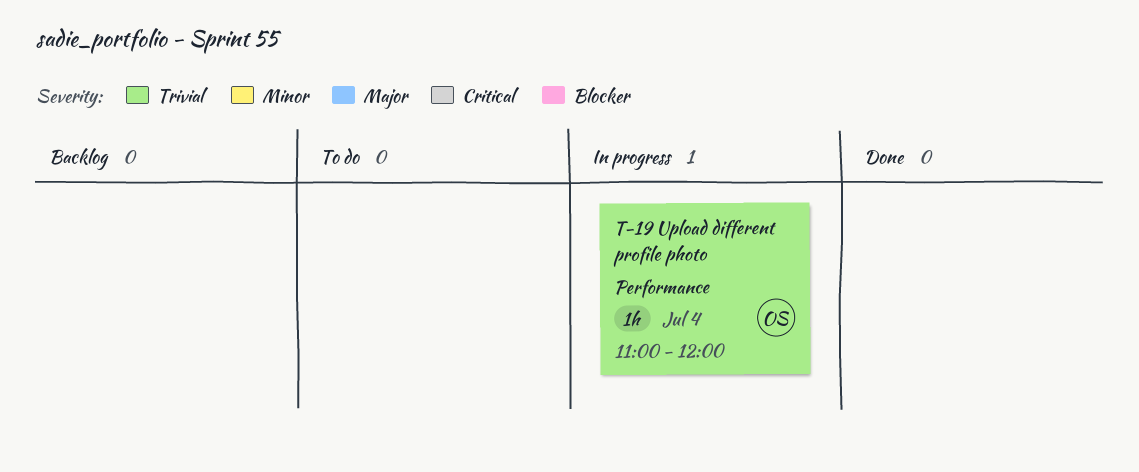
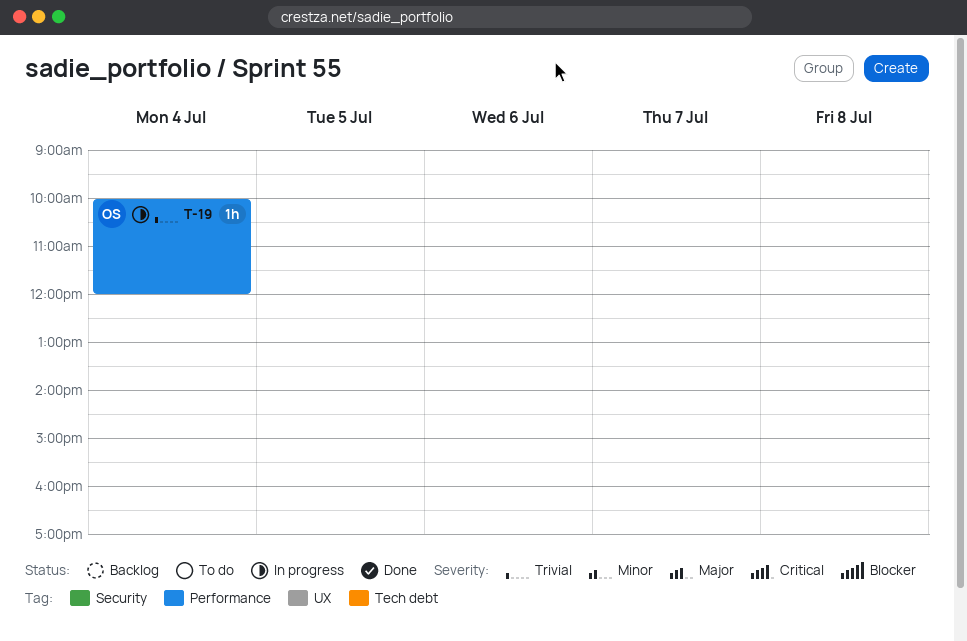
T-19, begins: 11:00 -> 10:00

